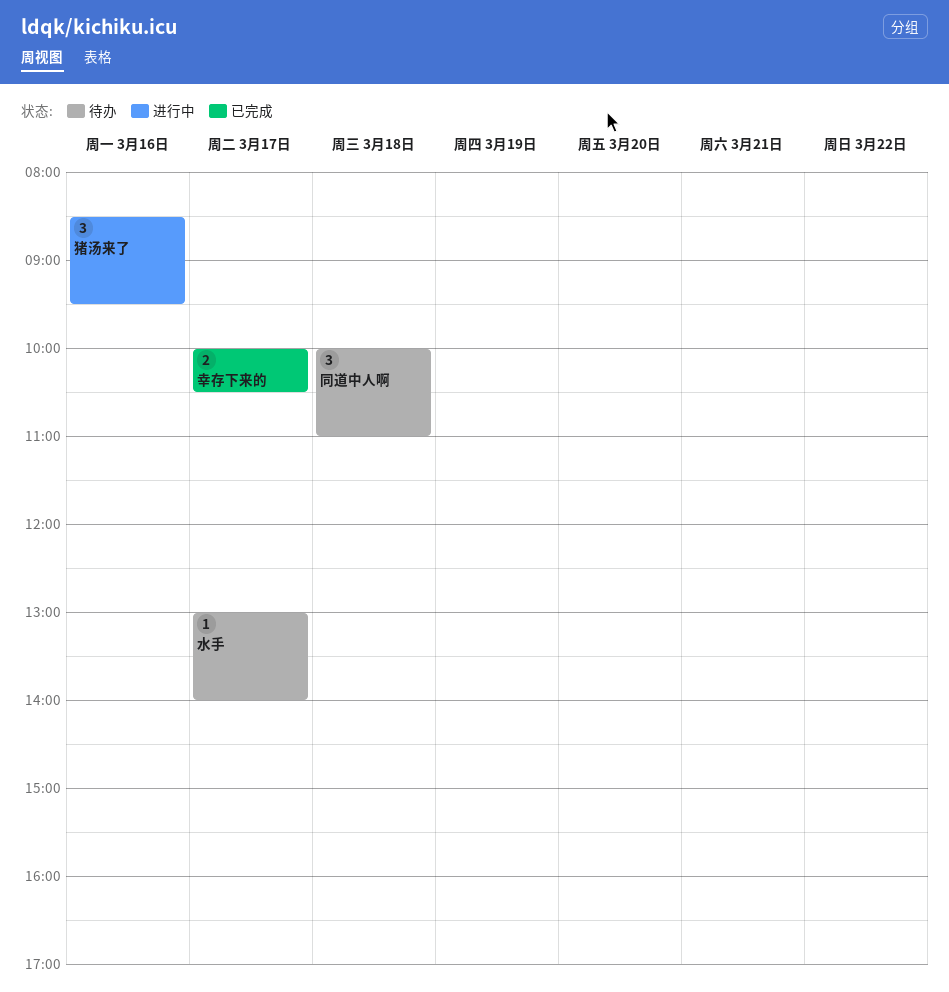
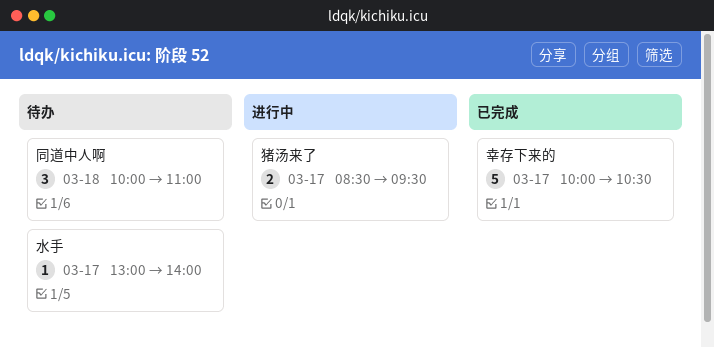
幸存下来的, estimate: 2 -> 5
猪汤来了, estimate: 3 -> 2
猪汤来了, day: Mar 16 -> Mar 17

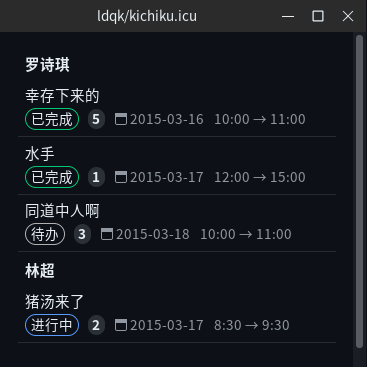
幸存下来的, day: Mar 17 -> Mar 16
幸存下来的, ends: 10:30 -> 11:00
水手, status: 待办 -> 已完成
水手, begins: 13:00 -> 12:00
水手, ends: 14:00 -> 15:00

